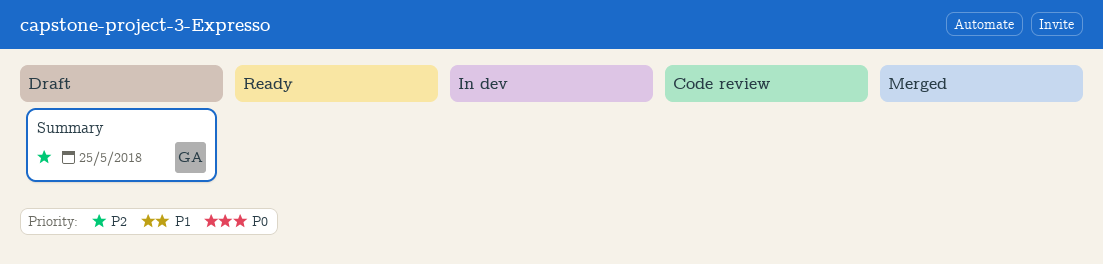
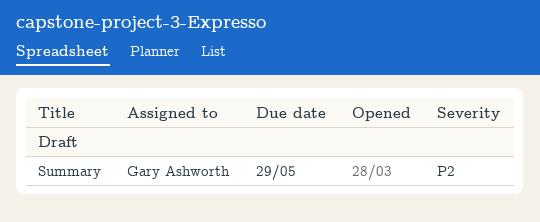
Summary, due: May 25 -> May 29

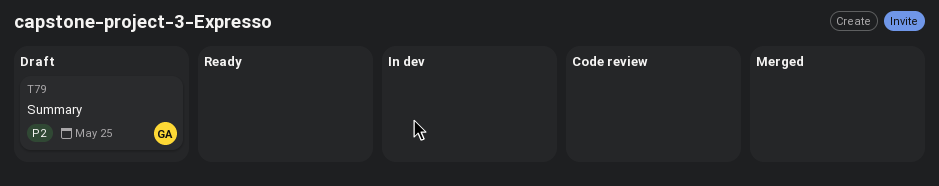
Summary, due: May 29 -> May 25

